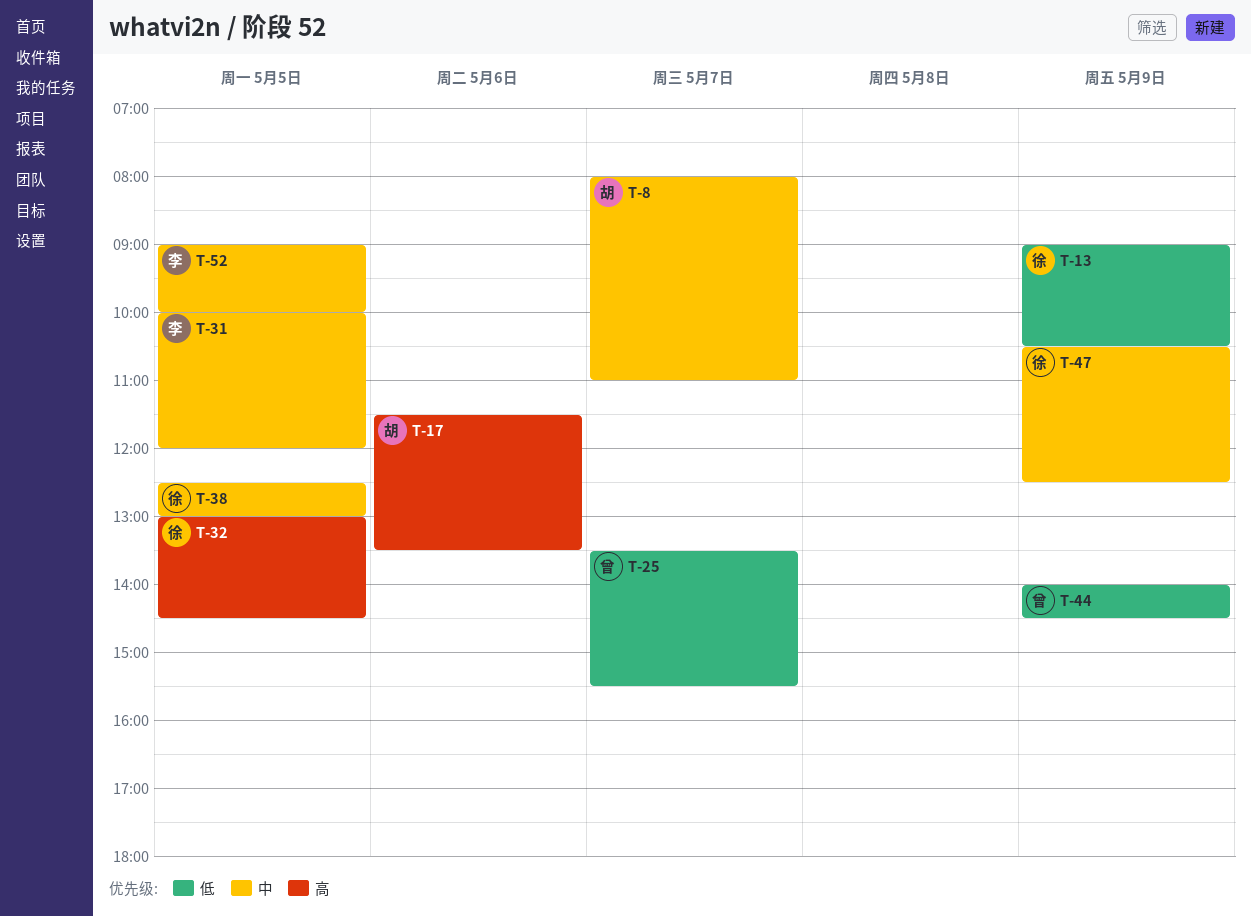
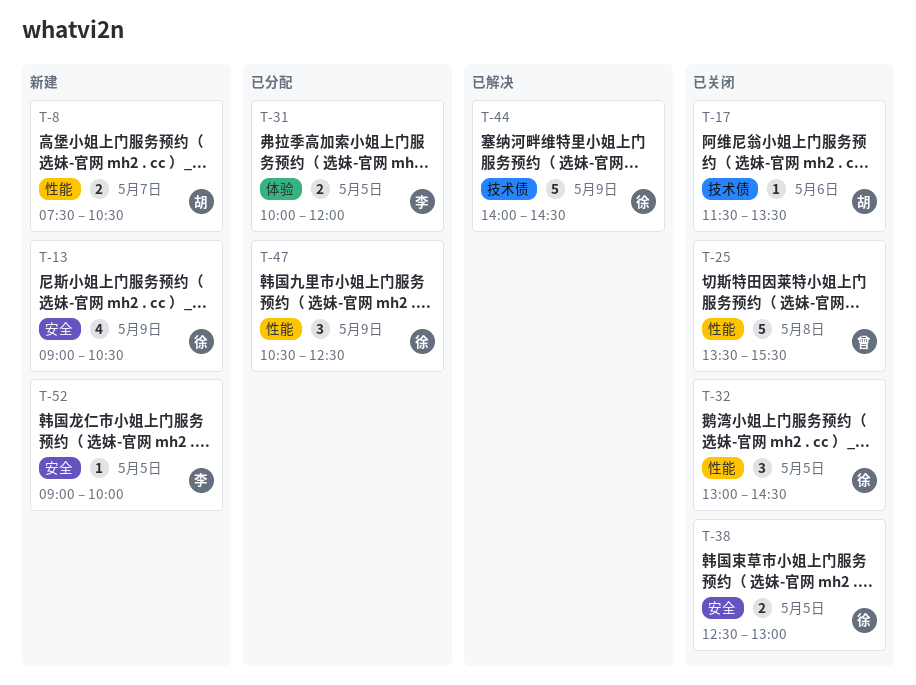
T-8, begins: 08:00 -> 07:30
T-8, ends: 11:00 -> 10:30
T-25, day: May 7 -> May 8
T-44, owner: 曾 -> 徐

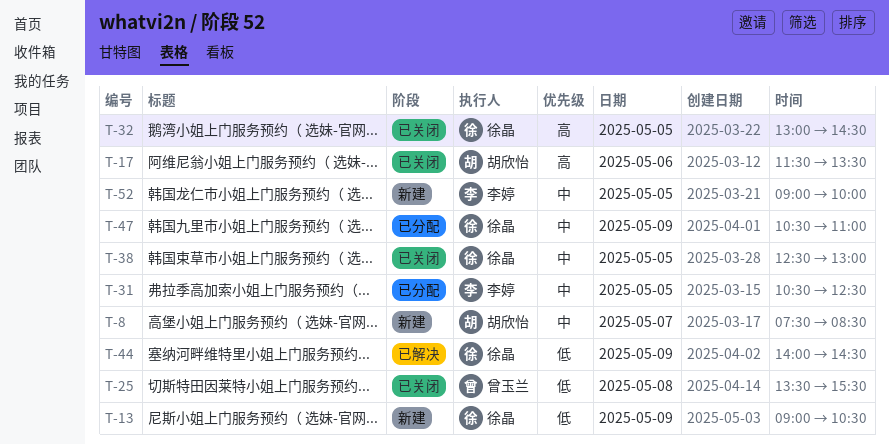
T-8, ends: 10:30 -> 08:30
T-31, begins: 10:00 -> 10:30
T-31, ends: 12:00 -> 12:30
T-47, ends: 12:30 -> 11:00

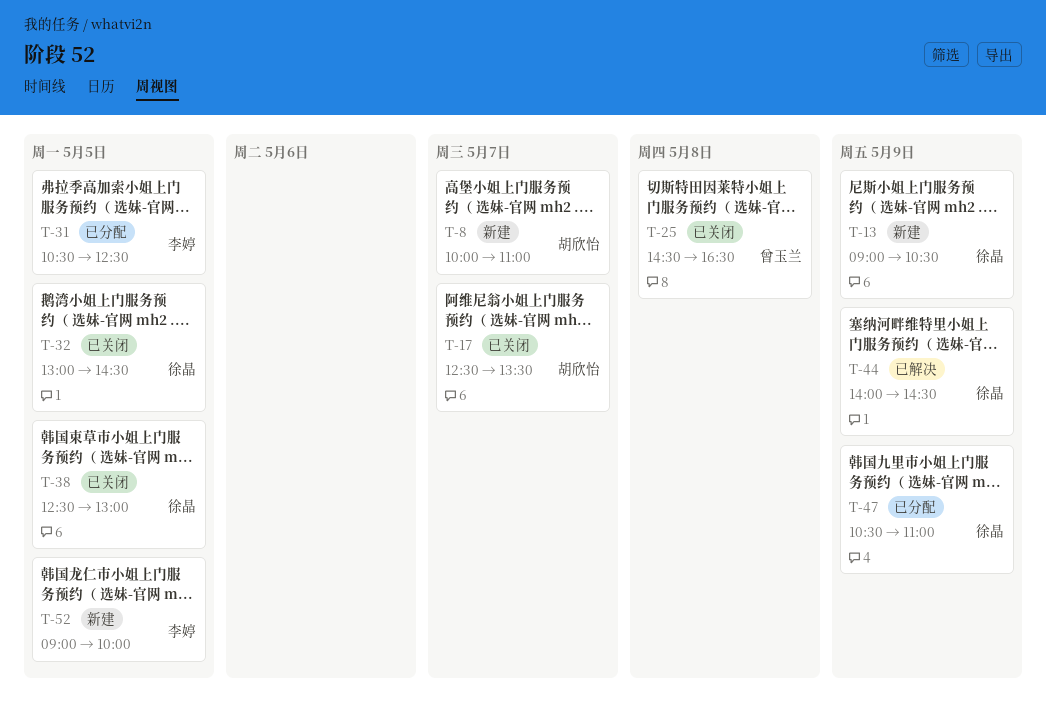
T-8, begins: 07:30 -> 10:00
T-8, ends: 08:30 -> 11:00
T-17, day: May 6 -> May 7
T-17, begins: 11:30 -> 12:30
T-25, begins: 13:30 -> 14:30
T-25, ends: 15:30 -> 16:30

